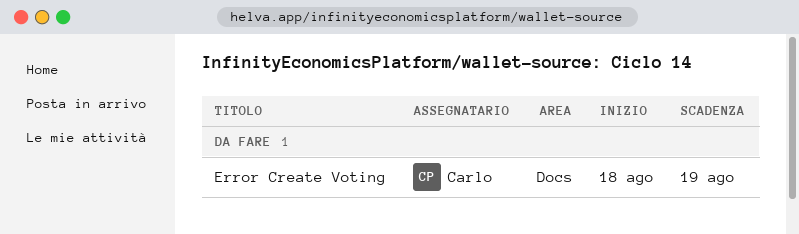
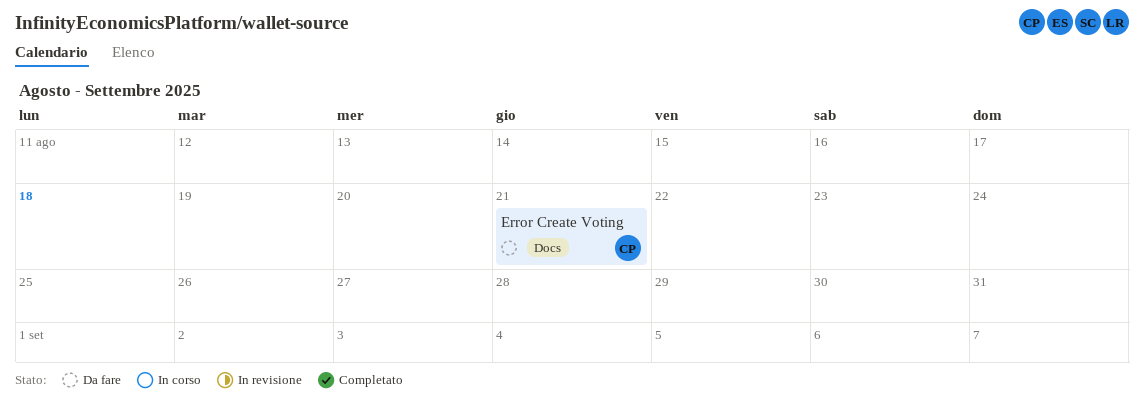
Error Create Voting, due: Aug 19 -> Aug 21

